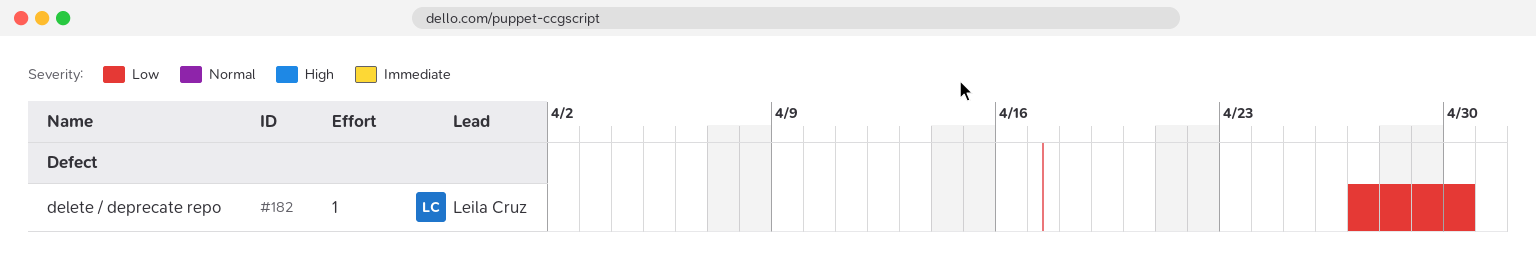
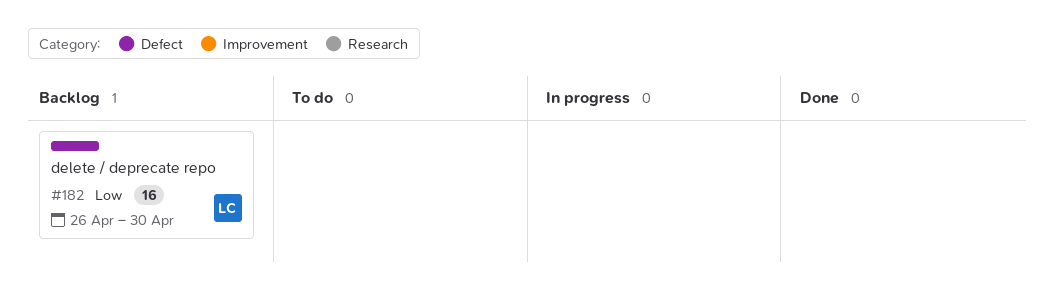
#182, estimate: 1 -> 16
#182, start: Apr 27 -> Apr 26

